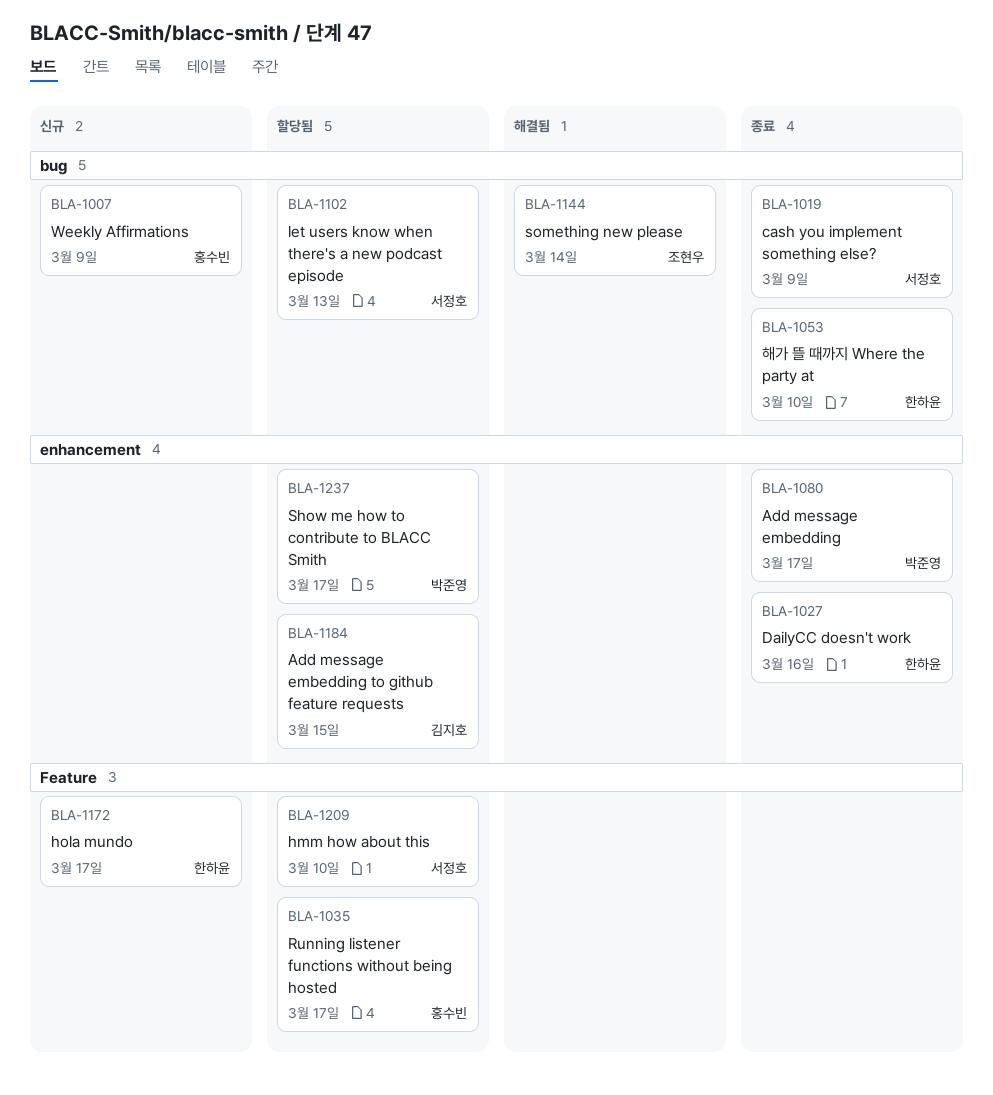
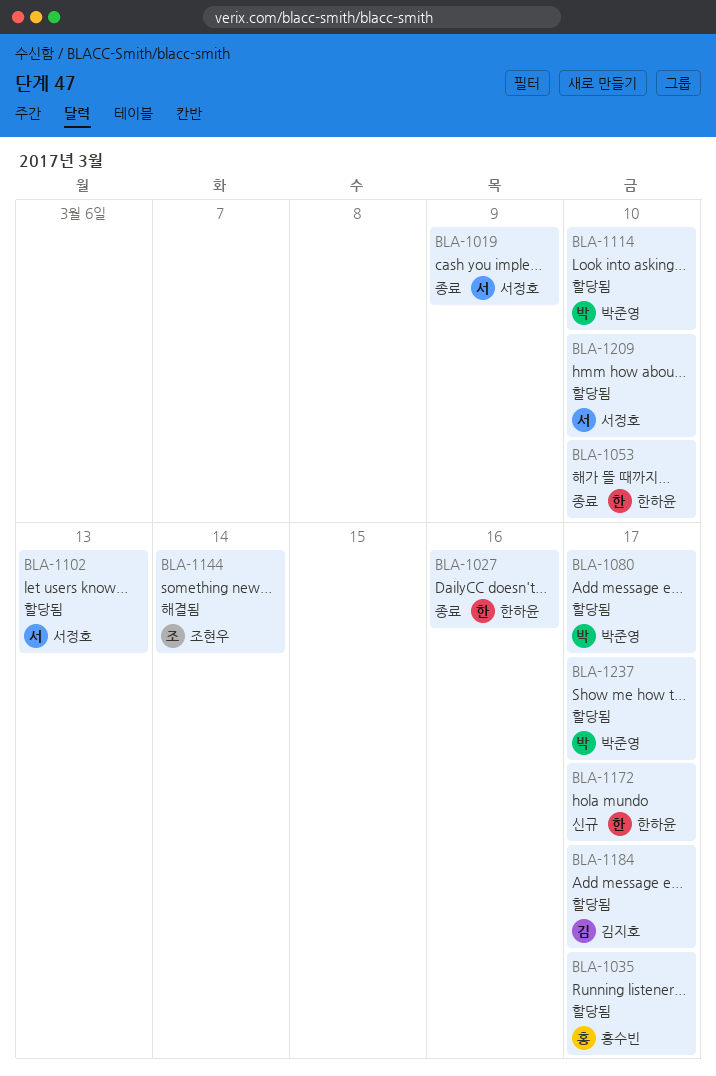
BLA-1007: present -> none
BLA-1080, status: 종료 -> 할당됨
BLA-1114: none -> present
BLA-1184, due: Mar 15 -> Mar 17

